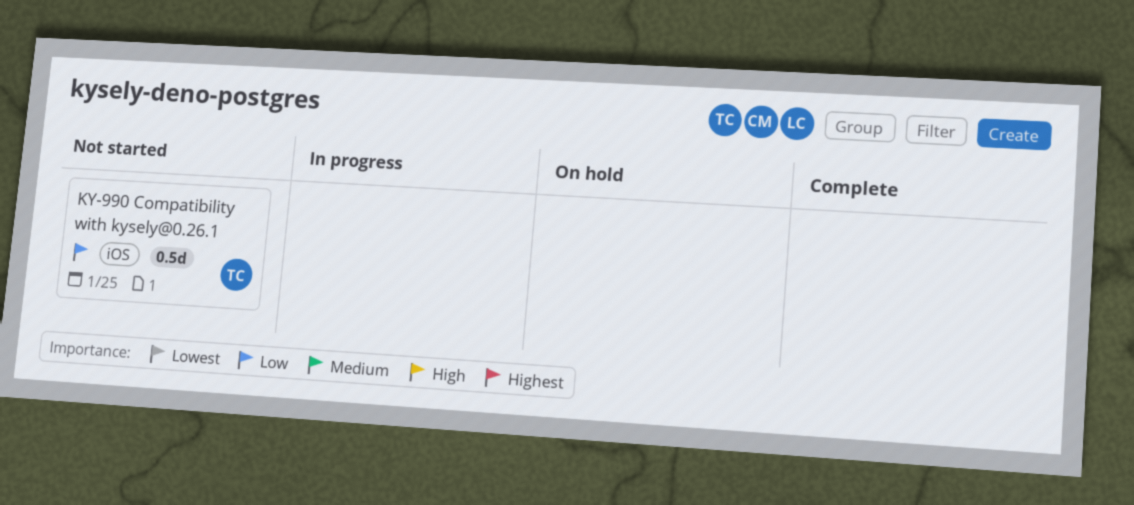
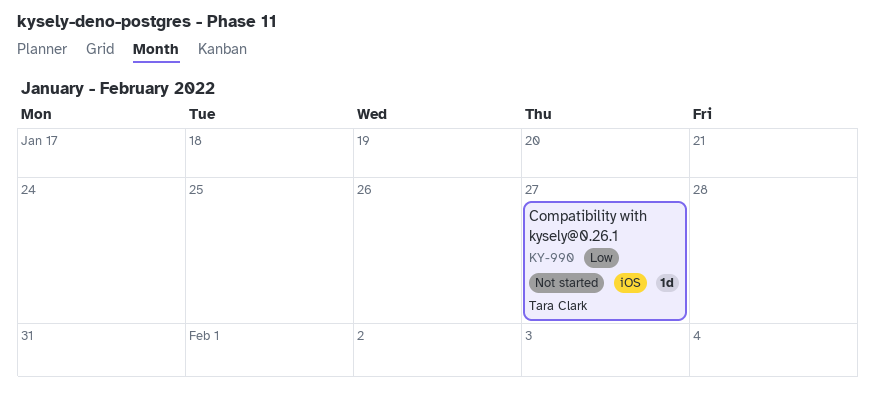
KY-990, estimate: 0.5d -> 1d
KY-990, due: Jan 25 -> Jan 27

